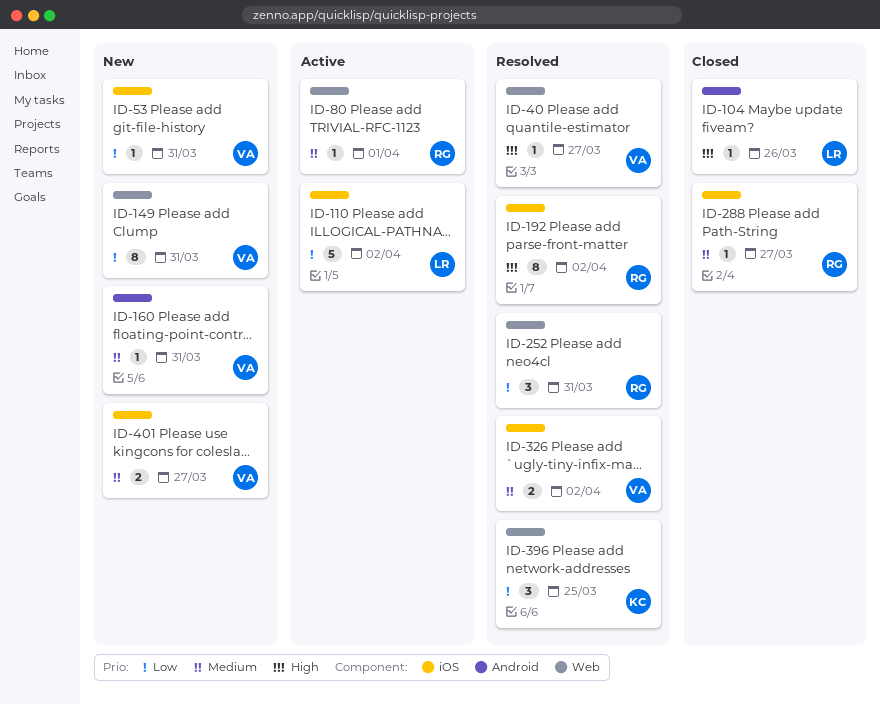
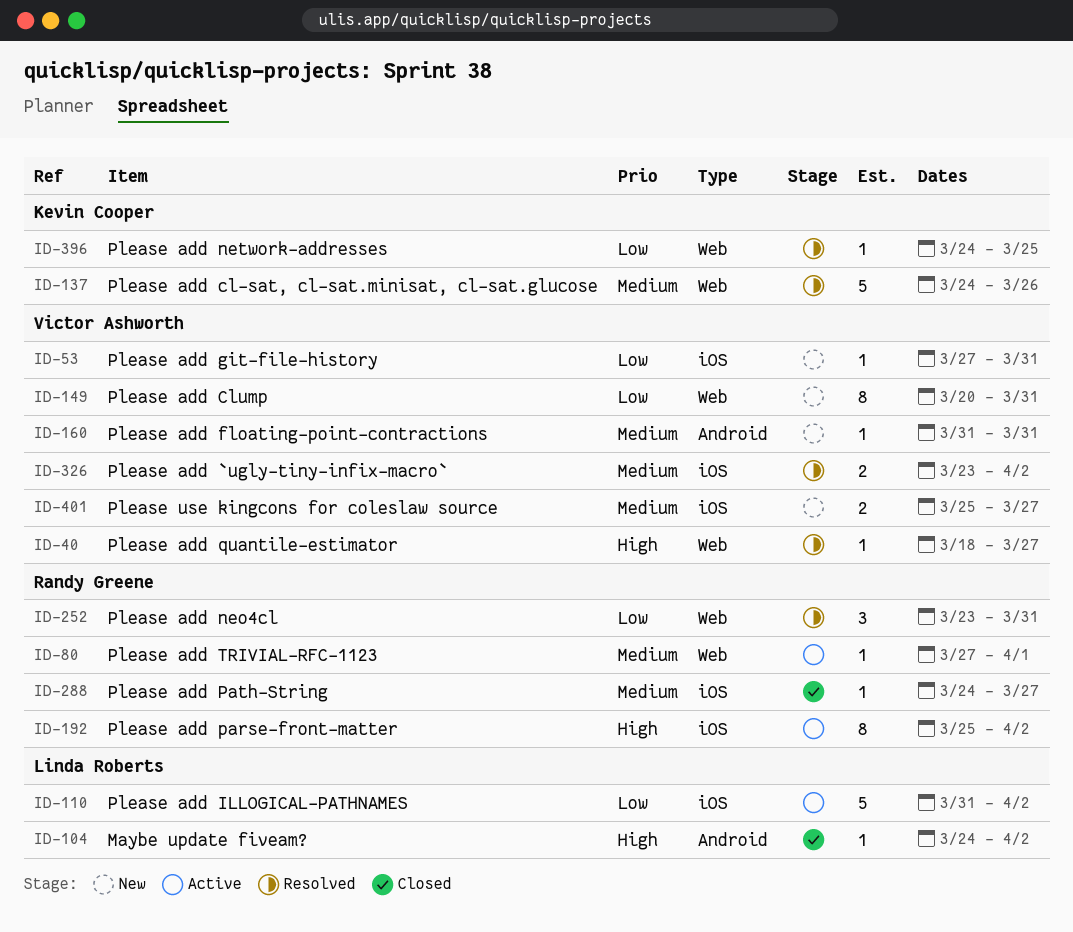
ID-104, due: Mar 26 -> Apr 2
ID-137: none -> present
ID-192, status: Resolved -> Active
ID-396, estimate: 3 -> 1

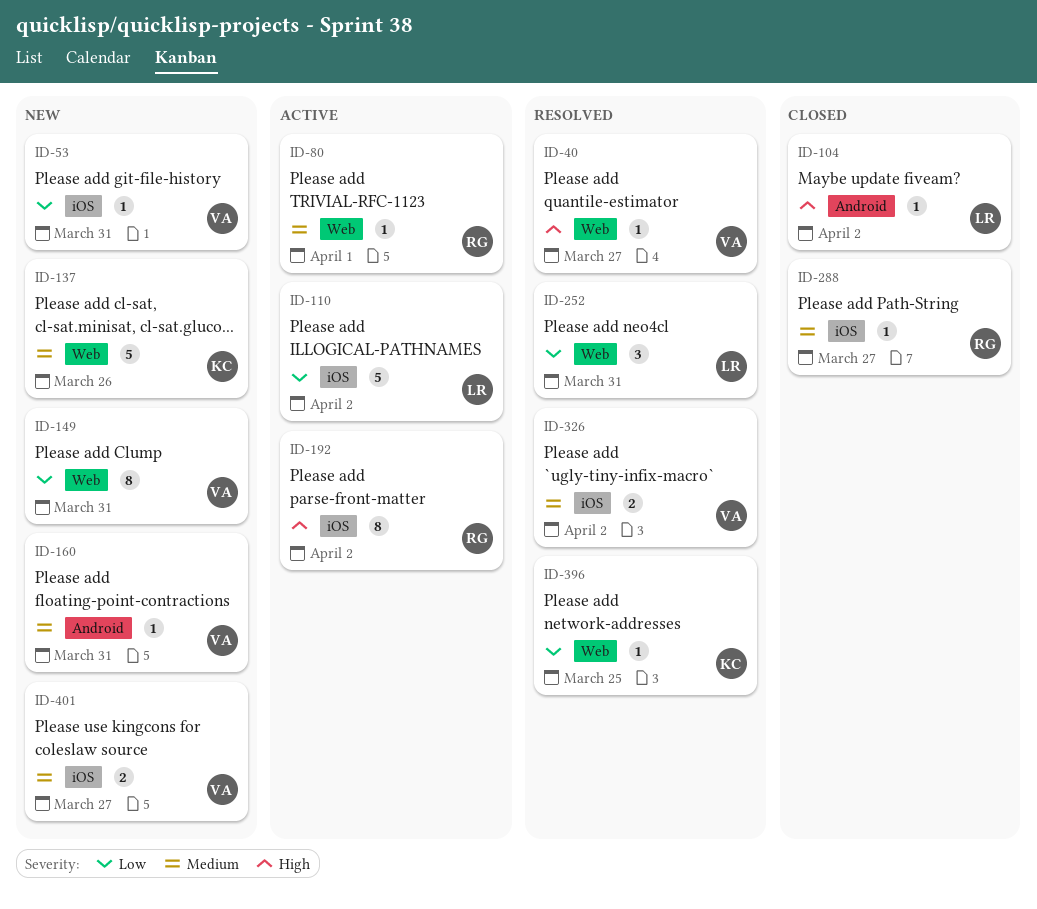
ID-137, status: Resolved -> New
ID-252, owner: Randy Greene -> Linda Roberts

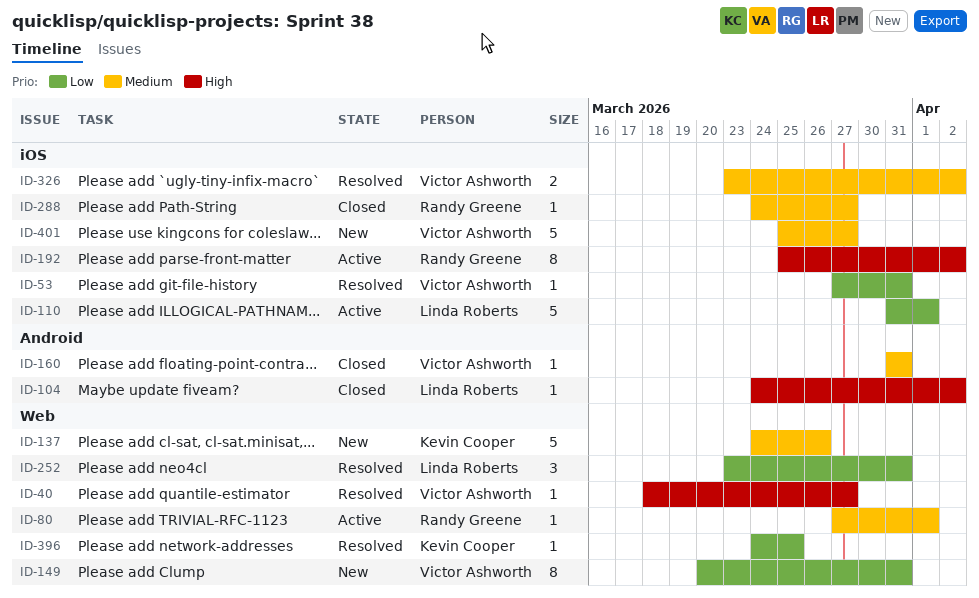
ID-53, status: New -> Resolved
ID-110, due: Apr 2 -> Apr 1
ID-160, status: New -> Closed
ID-401, estimate: 2 -> 5

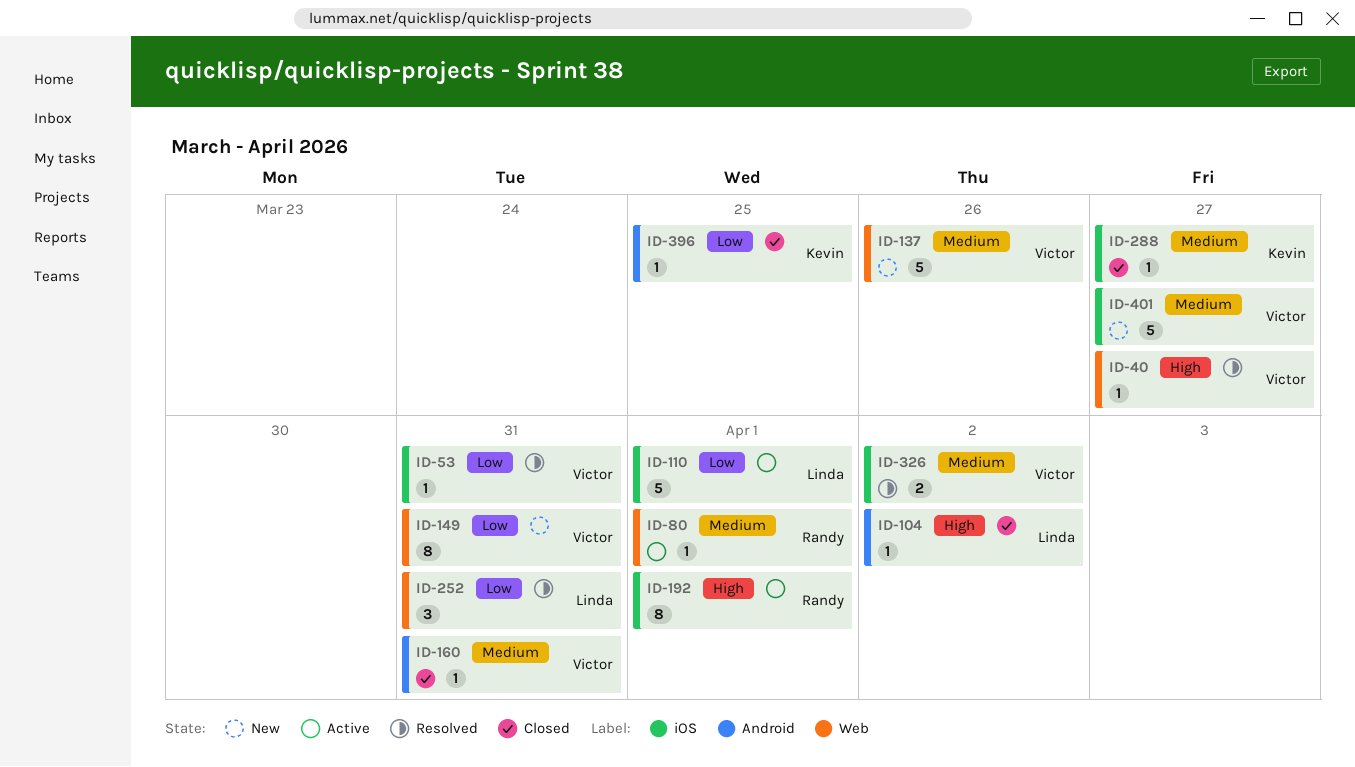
ID-137, owner: Kevin Cooper -> Victor Ashworth
ID-192, due: Apr 2 -> Apr 1
ID-288, owner: Randy Greene -> Kevin Cooper
ID-396, status: Resolved -> Closed
ID-396, label: Web -> Android

